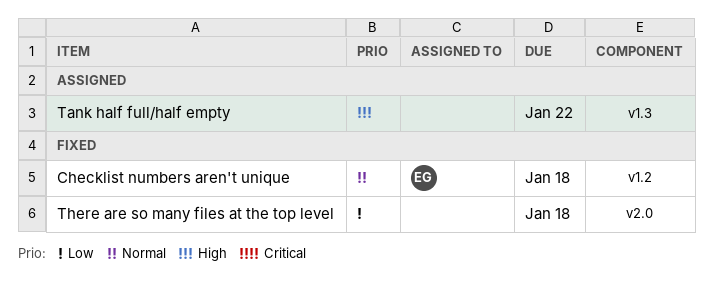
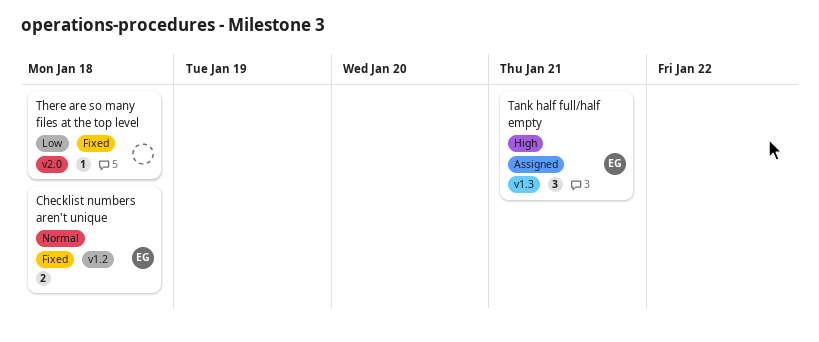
Tank half full/half empty, owner: none -> EG
Tank half full/half empty, due: Jan 22 -> Jan 21

